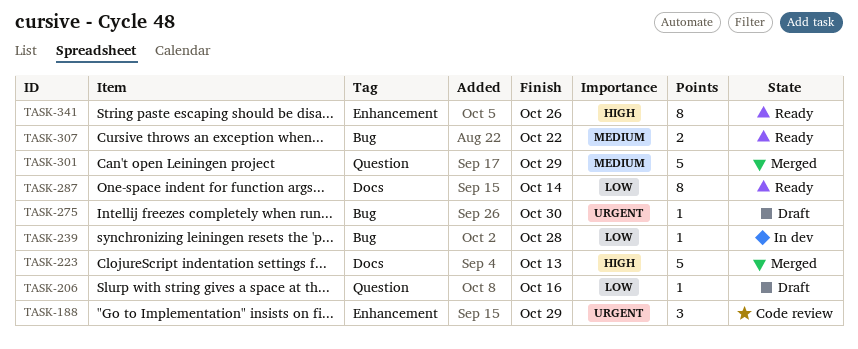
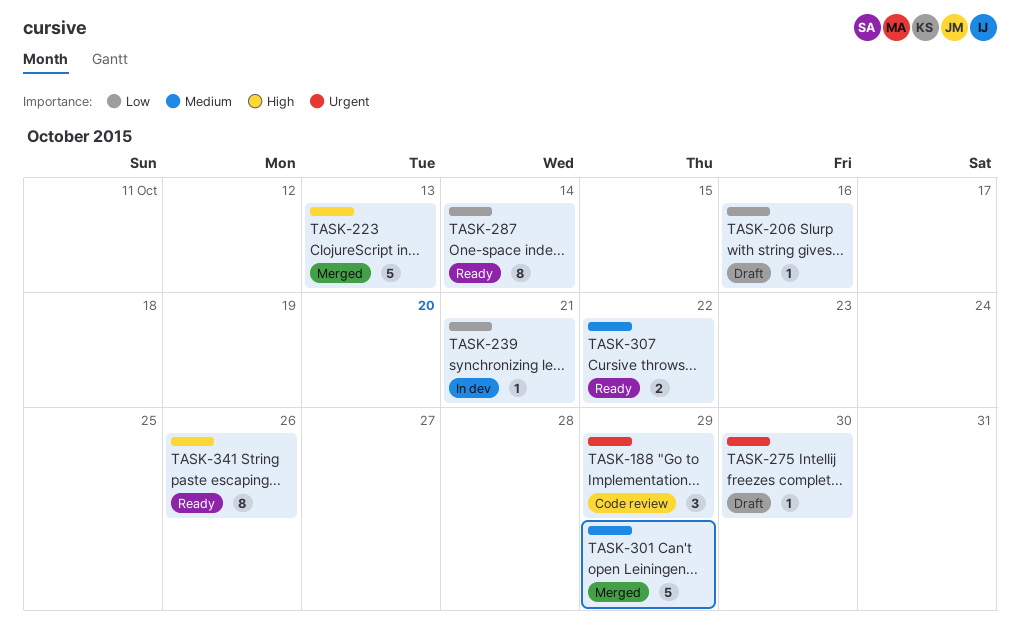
TASK-239, due: Oct 28 -> Oct 21

